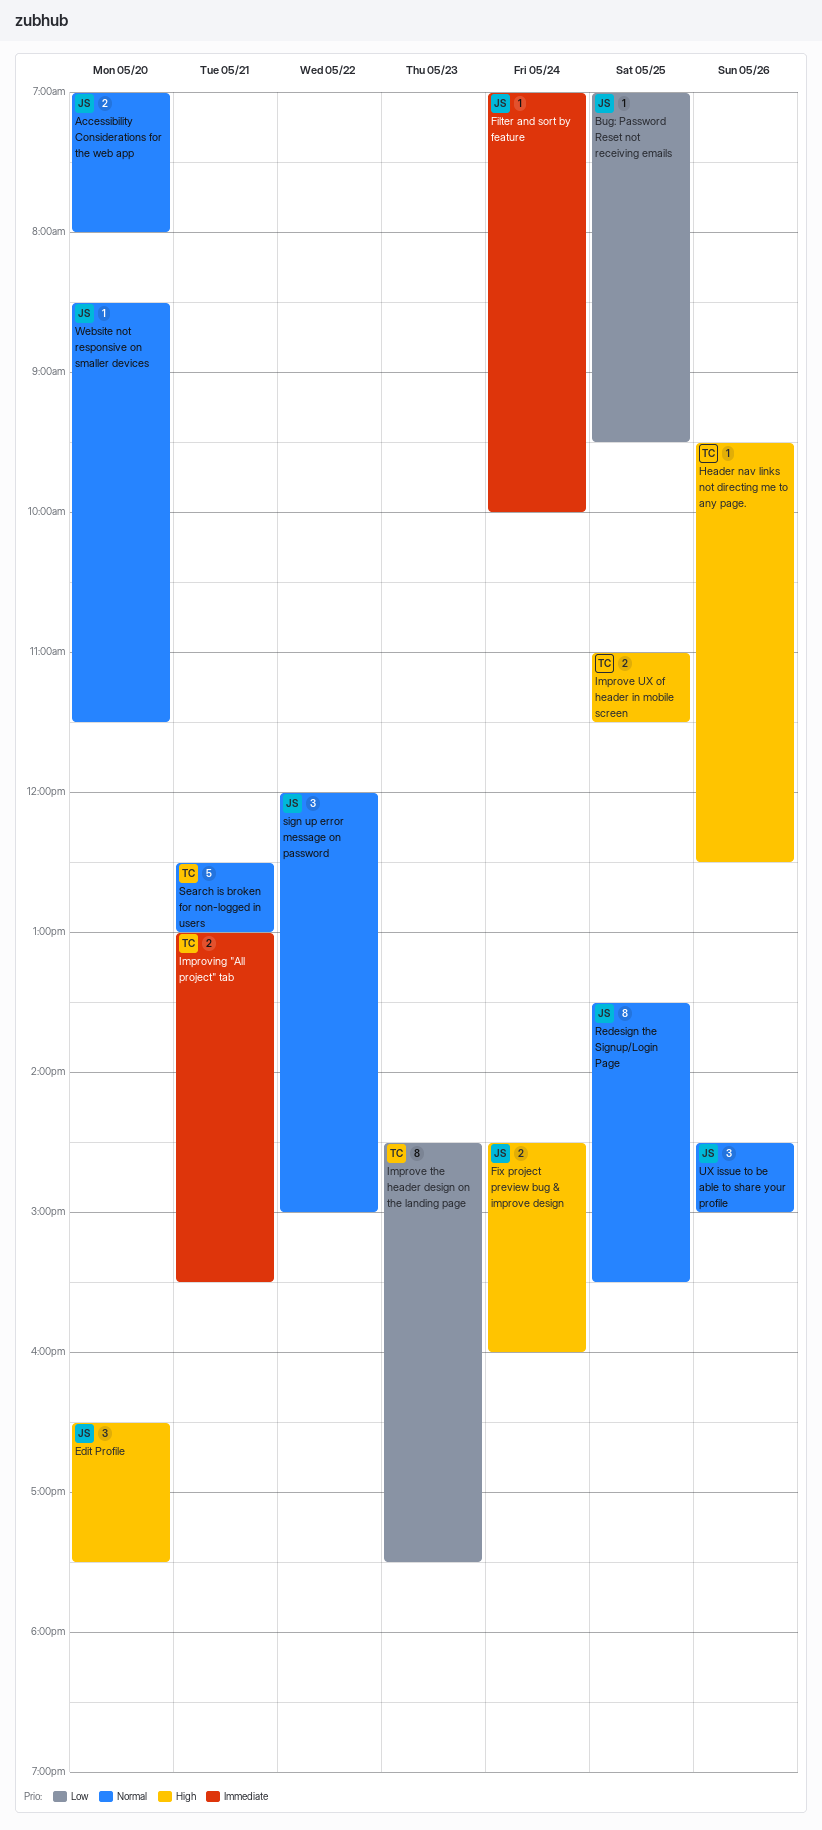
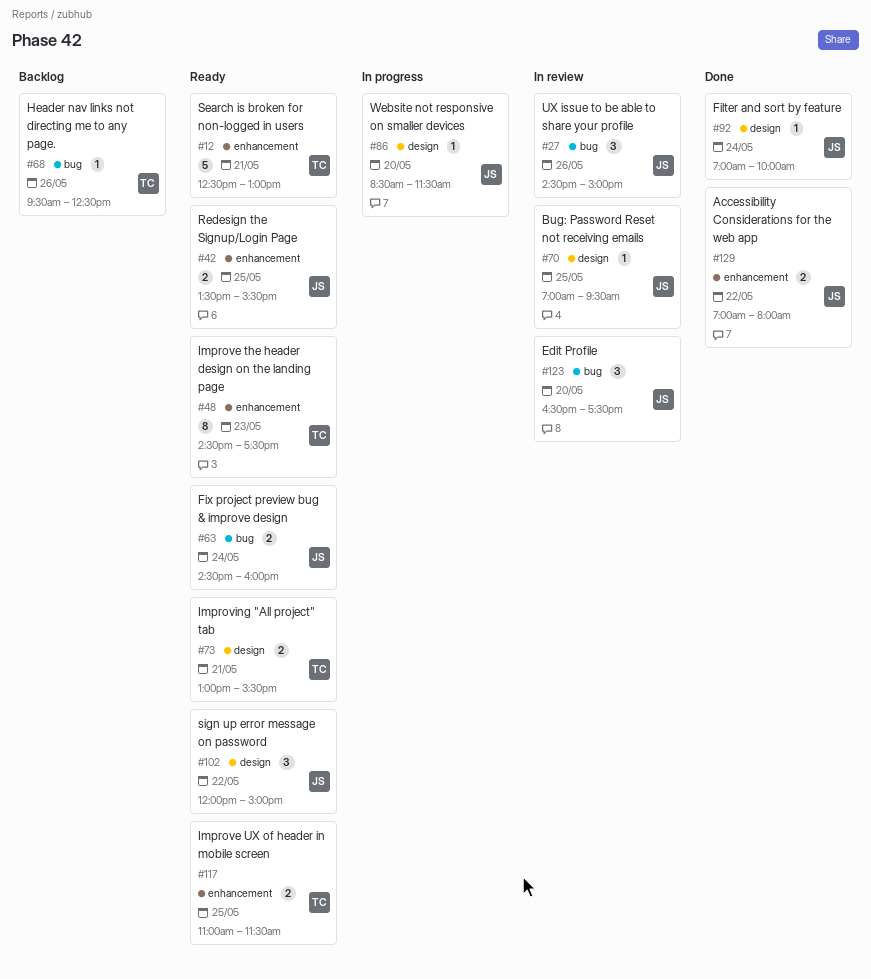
Accessibility Considerations for the web app, day: May 20 -> May 22
Redesign the Signup/Login Page, estimate: 8 -> 2

